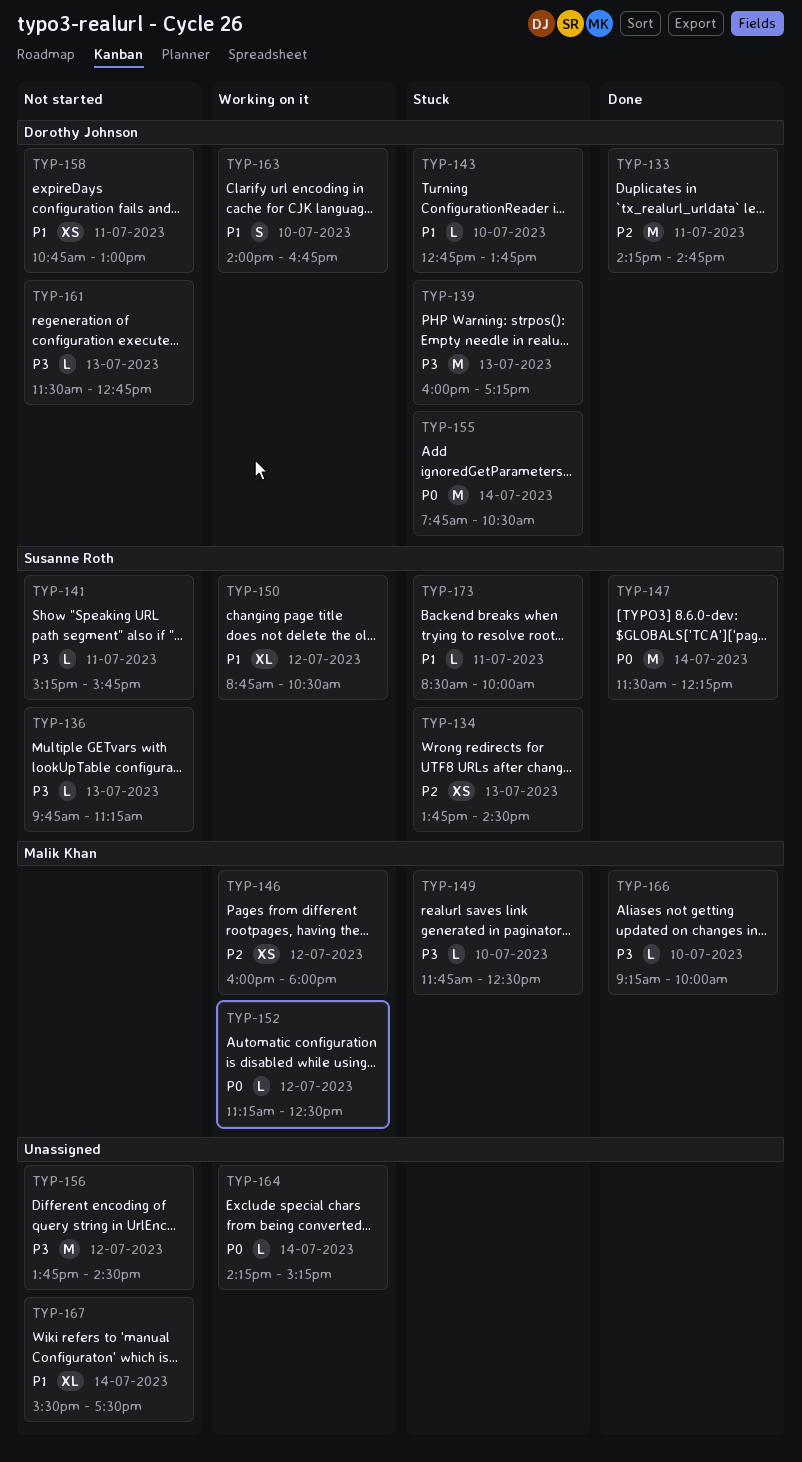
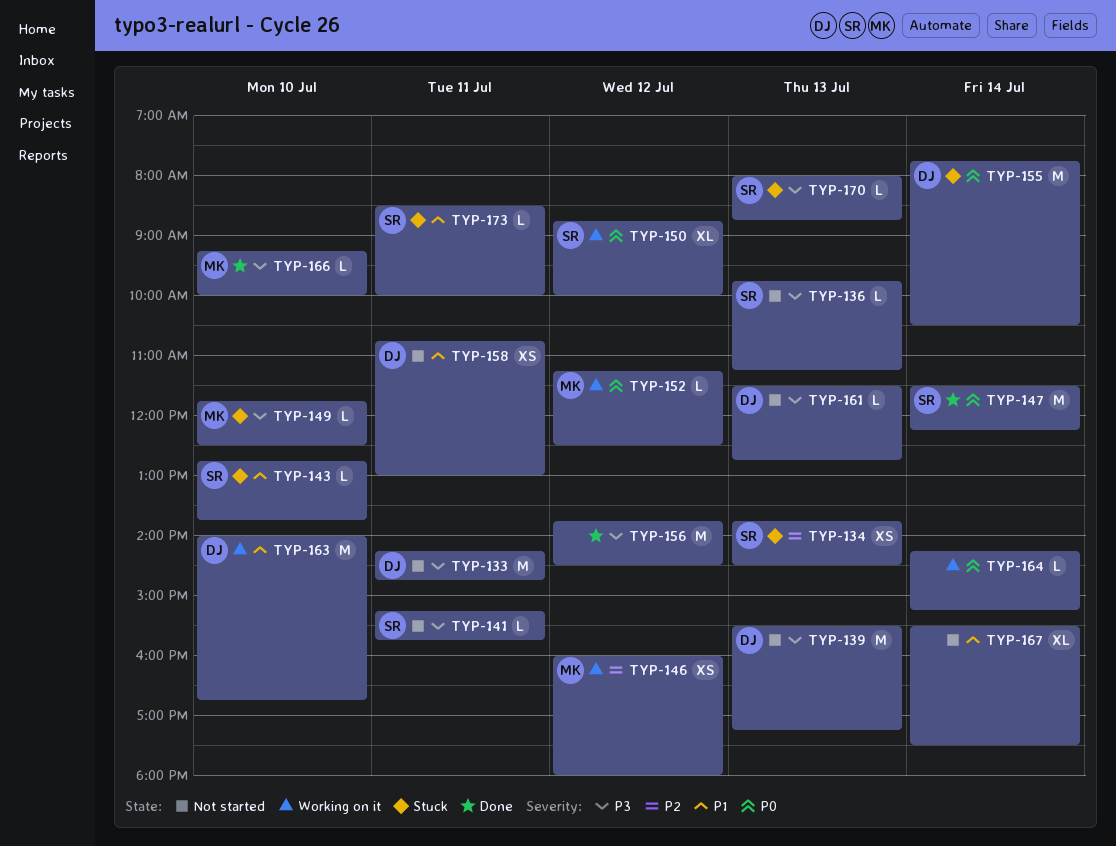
TYP-133, status: Done -> Not started
TYP-133, priority: P2 -> P3
TYP-139, status: Stuck -> Not started
TYP-139, begins: 16:00 -> 15:30
TYP-143, owner: Dorothy Johnson -> Susanne Roth
TYP-150, priority: P1 -> P0
TYP-150, ends: 10:30 -> 10:00
TYP-156, status: Not started -> Done
TYP-163, estimate: S -> M
TYP-170: none -> present

